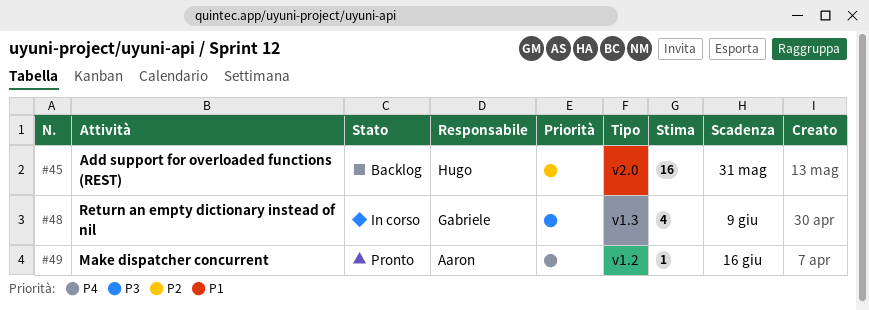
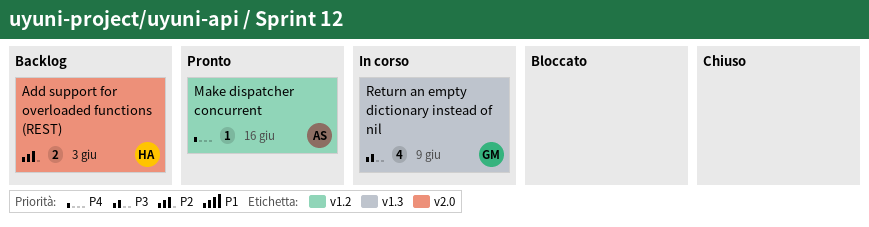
Add support for overloaded functions (REST), estimate: 16 -> 2
Add support for overloaded functions (REST), due: May 31 -> Jun 3

